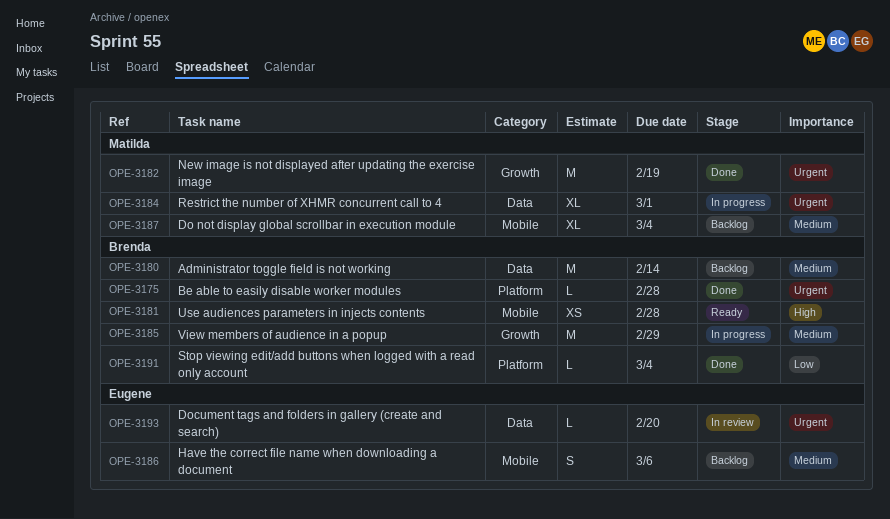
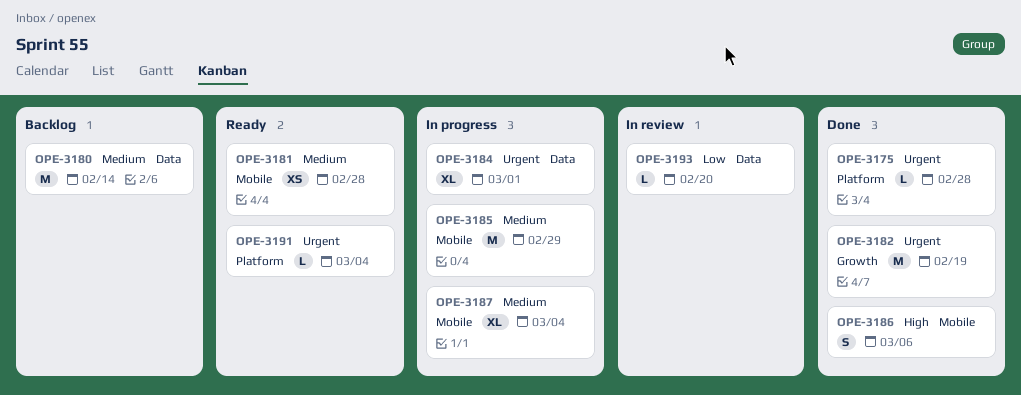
OPE-3181, priority: High -> Medium
OPE-3185, label: Growth -> Mobile
OPE-3186, status: Backlog -> Done
OPE-3186, priority: Medium -> High
OPE-3187, status: Backlog -> In progress
OPE-3191, status: Done -> Ready
OPE-3191, priority: Low -> Urgent
OPE-3193, priority: Urgent -> Low

